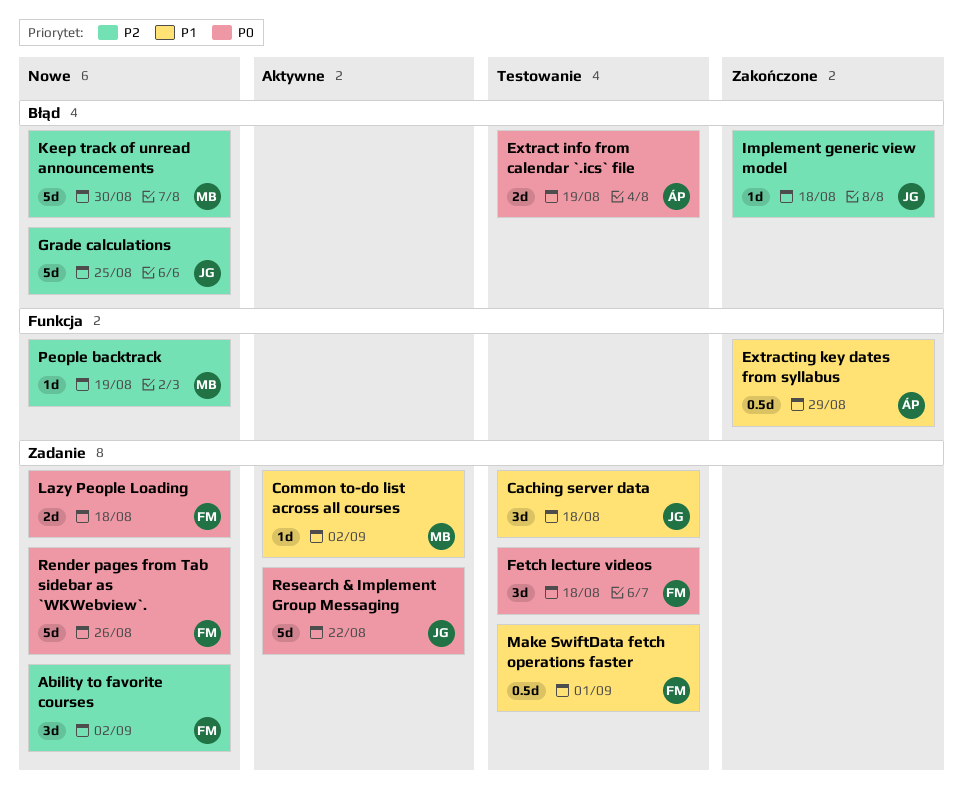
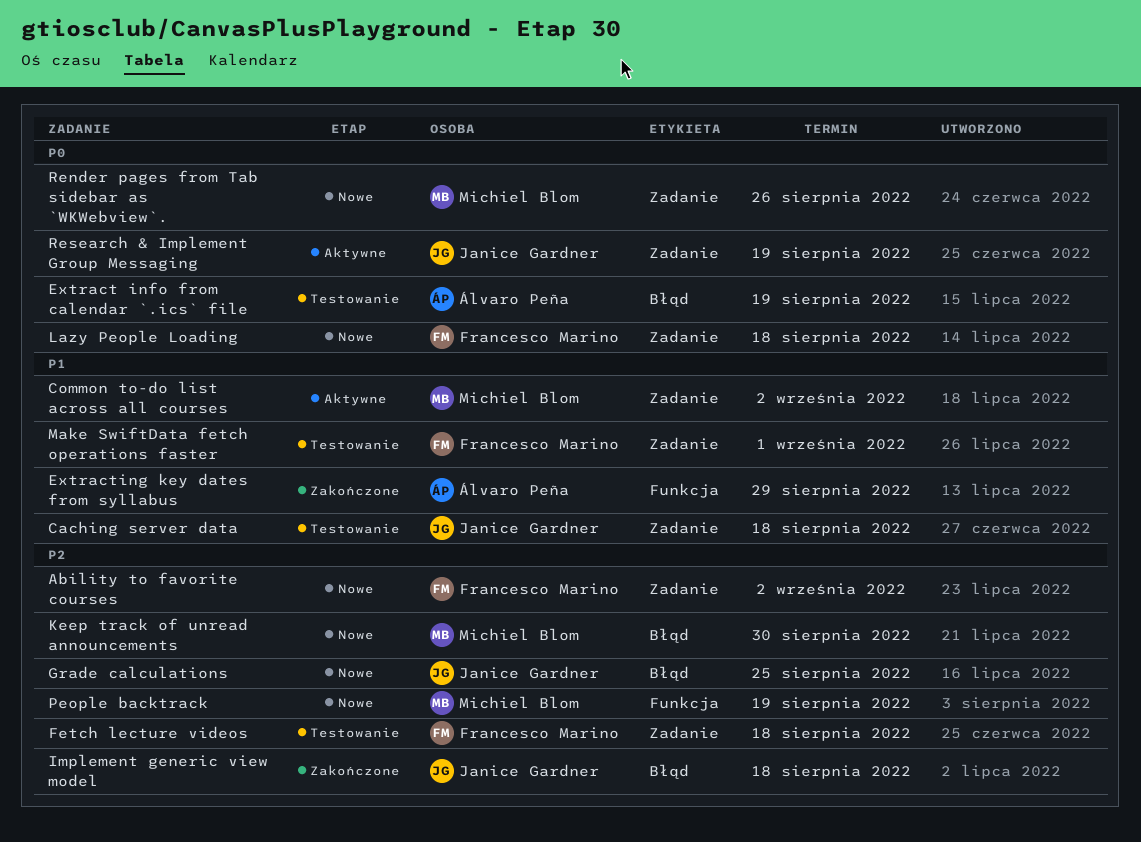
Fetch lecture videos, priority: P0 -> P2
Render pages from Tab sidebar as `WKWebview`., owner: Francesco Marino -> Michiel Blom
Research & Implement Group Messaging, due: Aug 22 -> Aug 19

